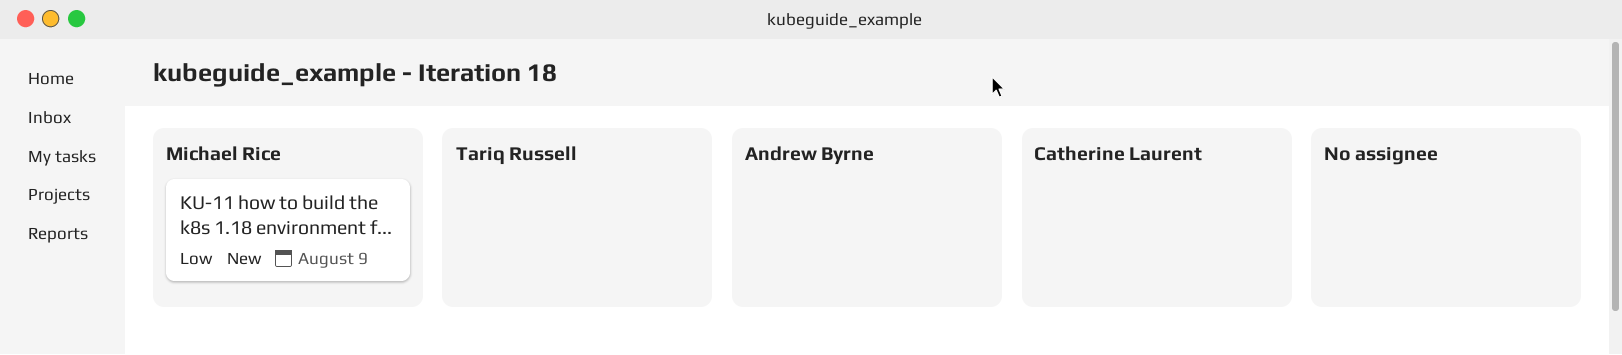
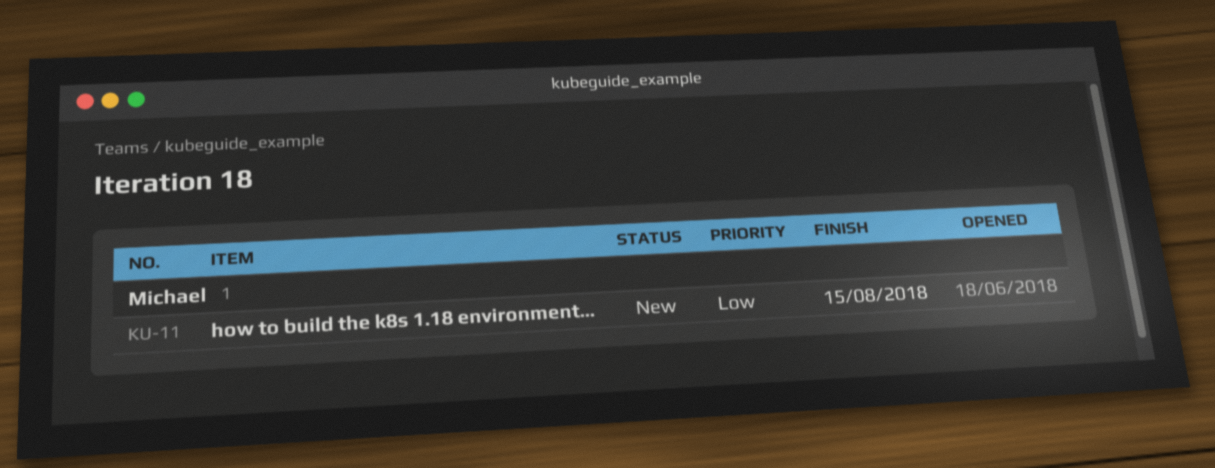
KU-11, due: Aug 9 -> Aug 15

